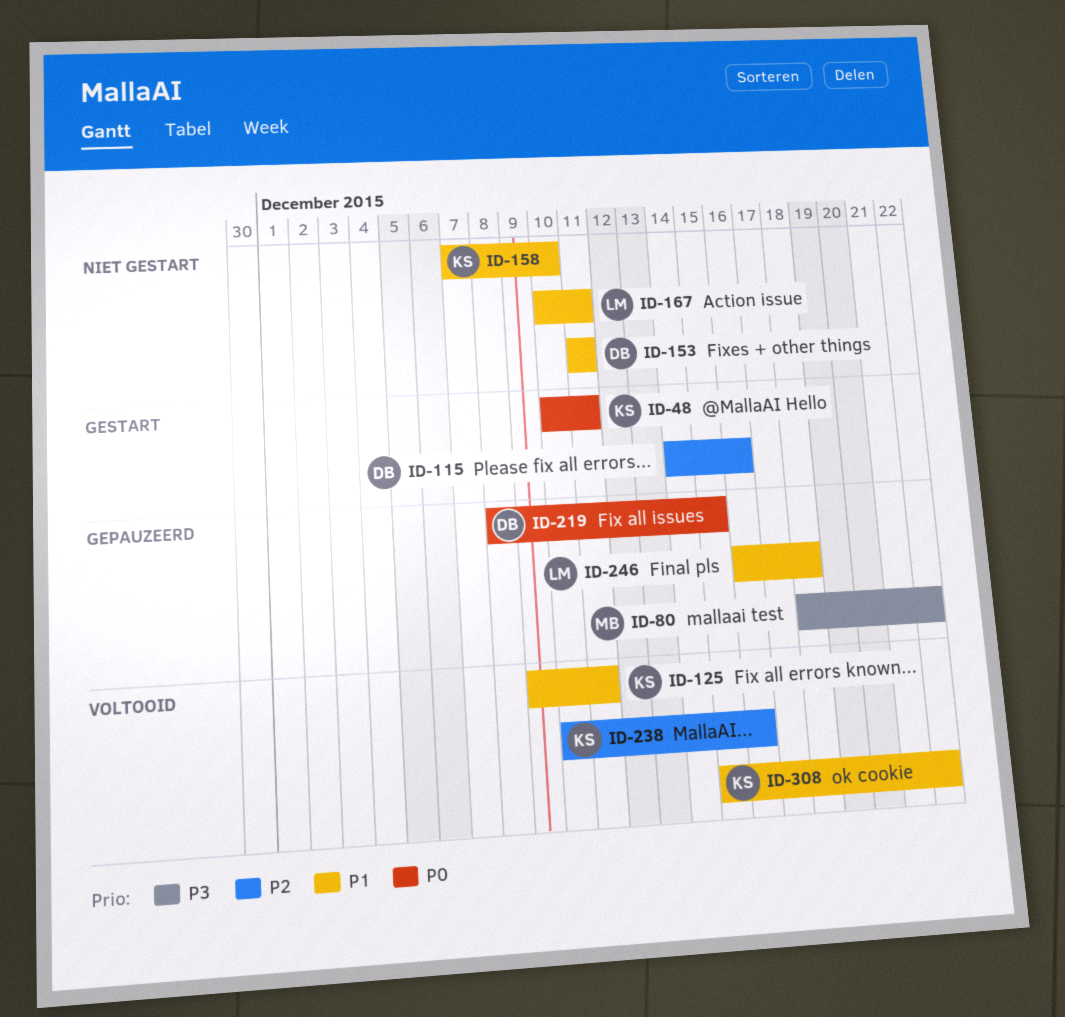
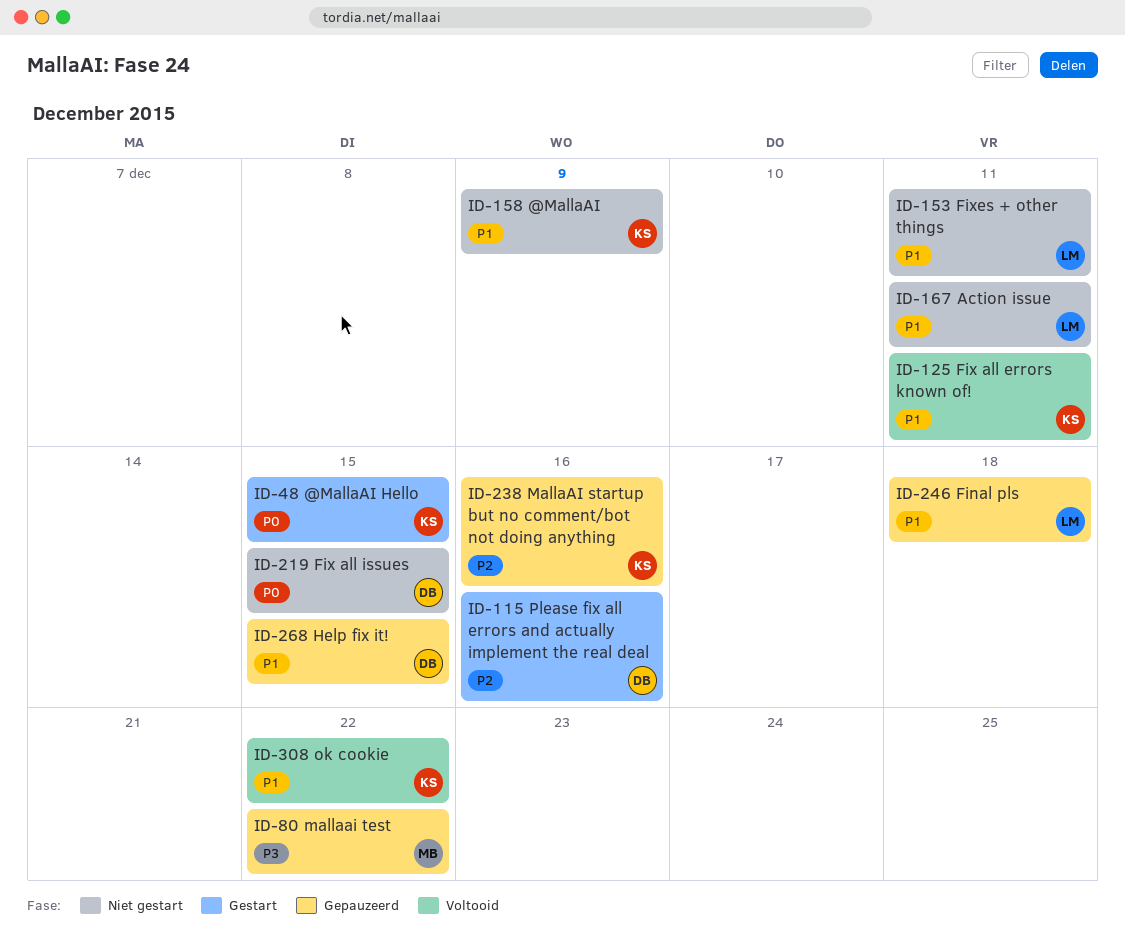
ID-48, due: Dec 11 -> Dec 15
ID-153, owner: DB -> LM
ID-158, due: Dec 10 -> Dec 9
ID-219, status: Gepauzeerd -> Niet gestart
ID-238, status: Voltooid -> Gepauzeerd
ID-268: none -> present

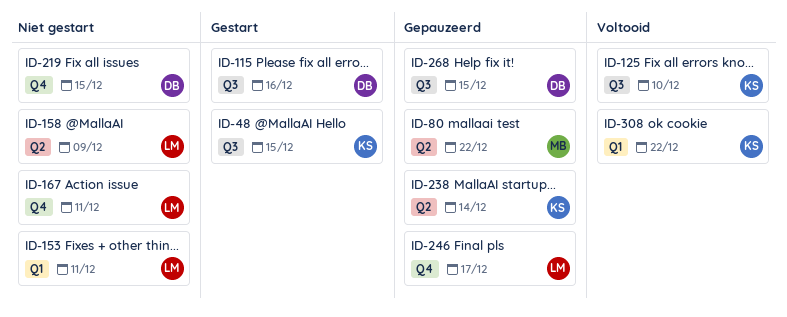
ID-125, due: Dec 11 -> Dec 10
ID-158, owner: KS -> LM
ID-238, due: Dec 16 -> Dec 14
ID-246, due: Dec 18 -> Dec 17

